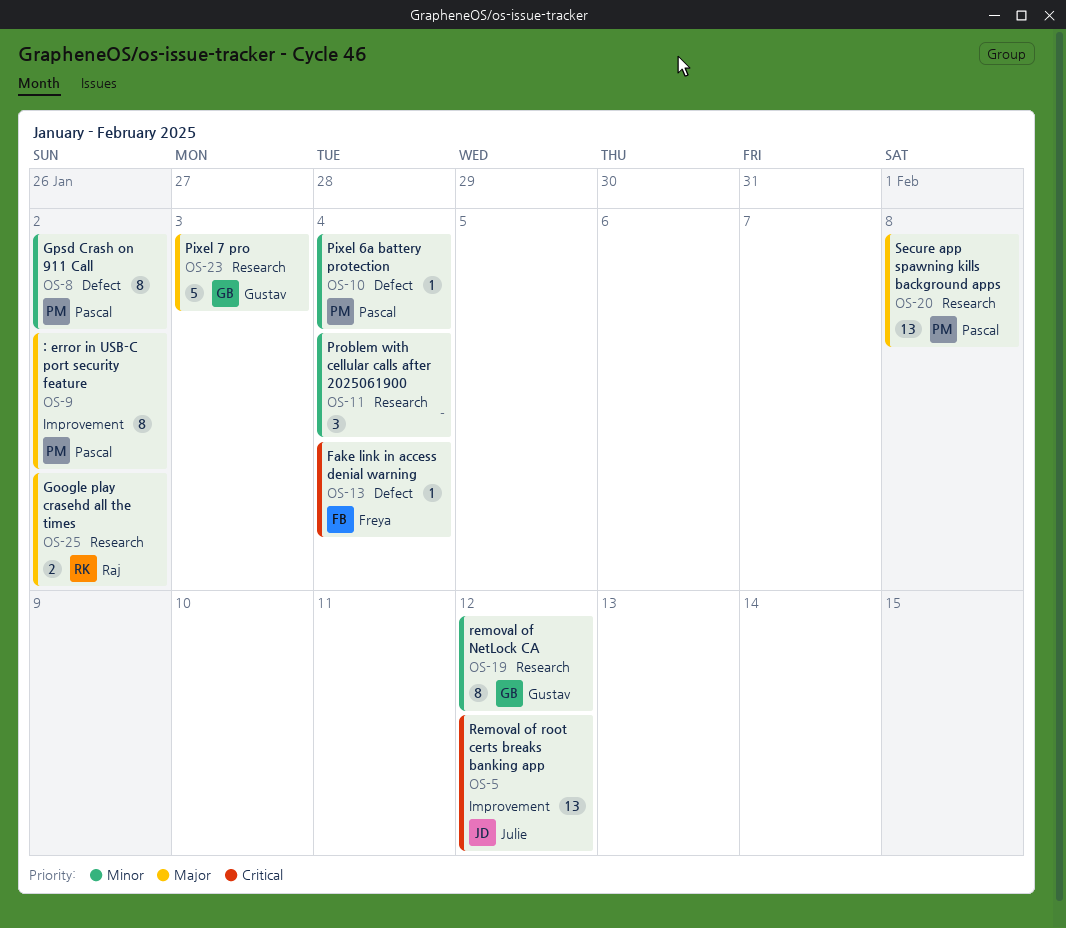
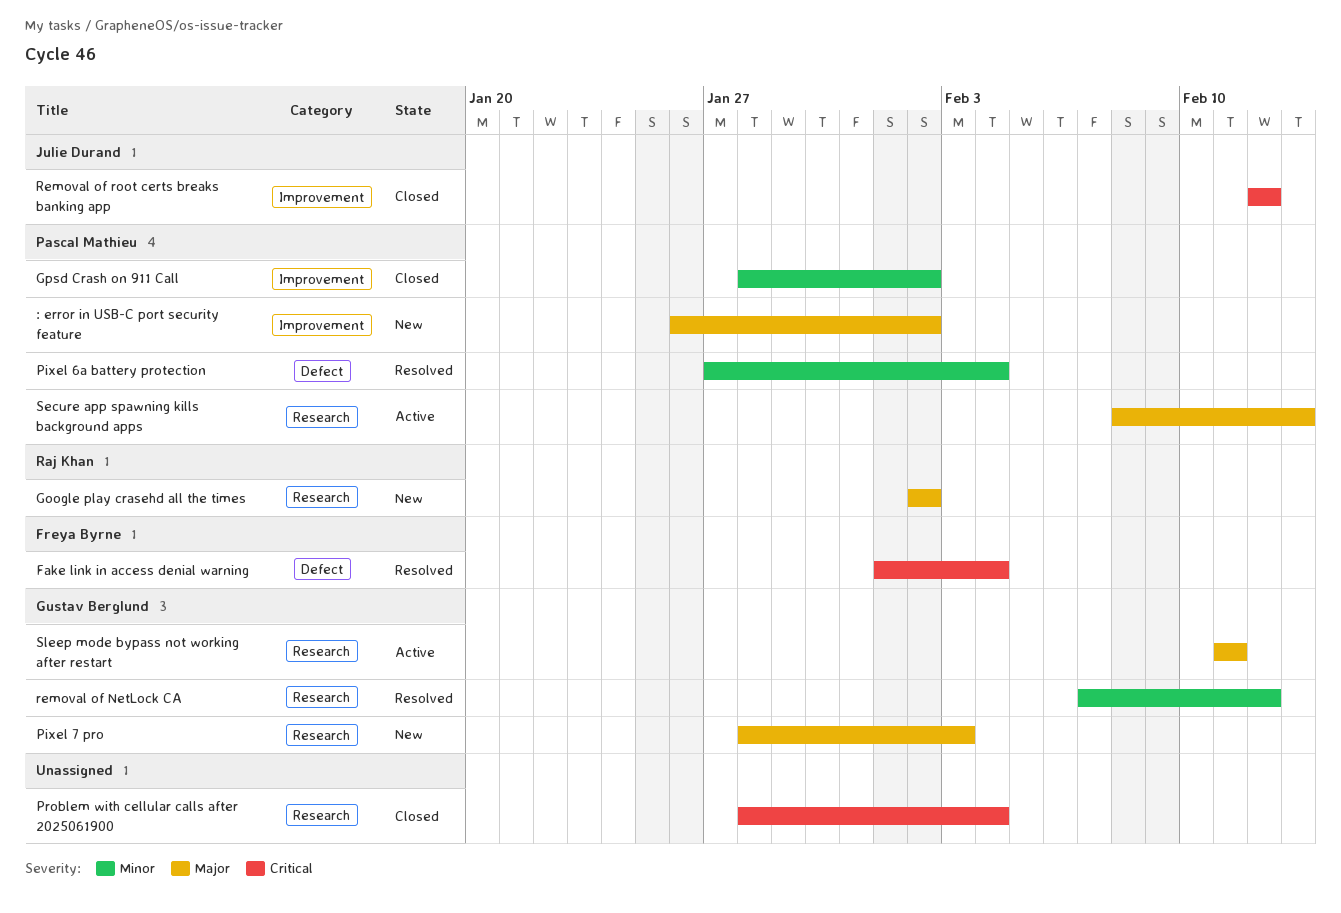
Gpsd Crash on 911 Call, label: Defect -> Improvement
Problem with cellular calls after 2025061900, priority: Minor -> Critical
Secure app spawning kills background apps, due: Feb 8 -> Feb 13
Sleep mode bypass not working after restart: none -> present

